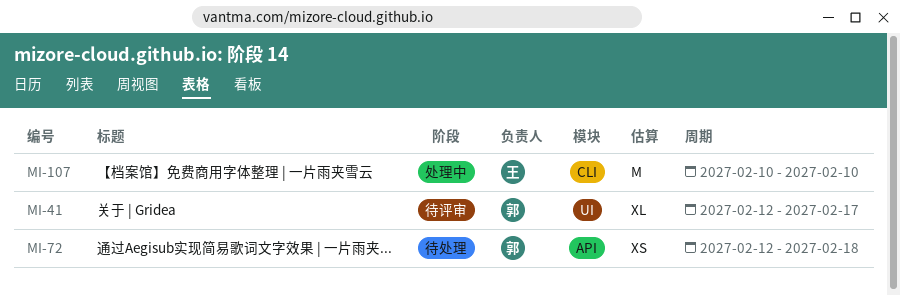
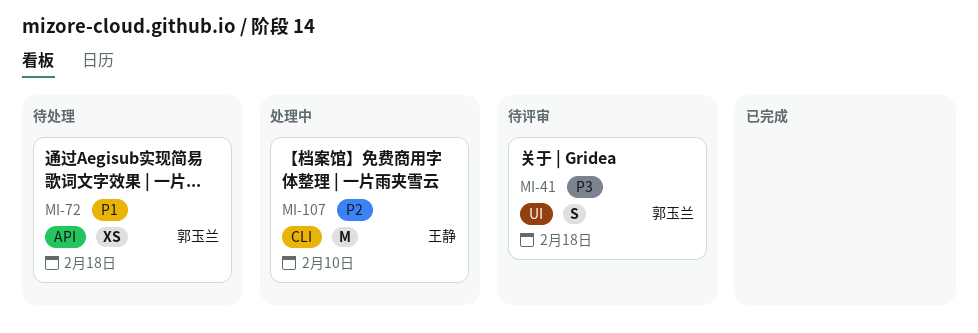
MI-41, estimate: XL -> S
MI-41, due: Feb 17 -> Feb 18

